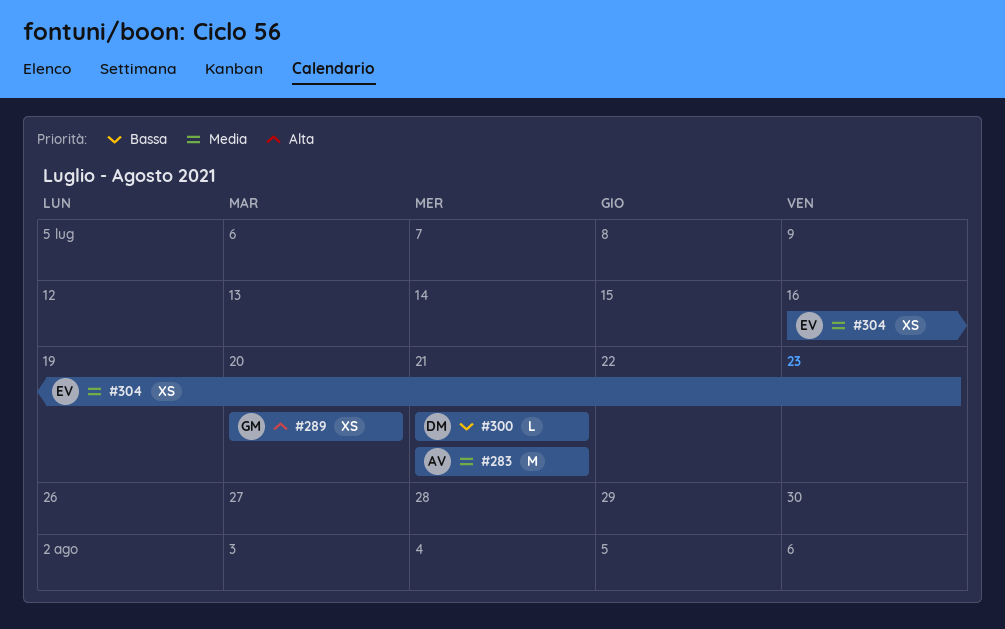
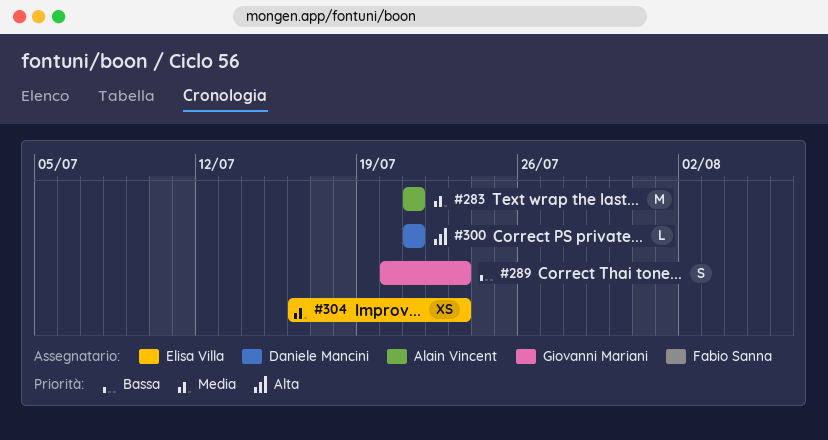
#289, priority: Alta -> Bassa
#289, estimate: XS -> S
#289, due: Jul 20 -> Jul 23
#300, priority: Bassa -> Alta

